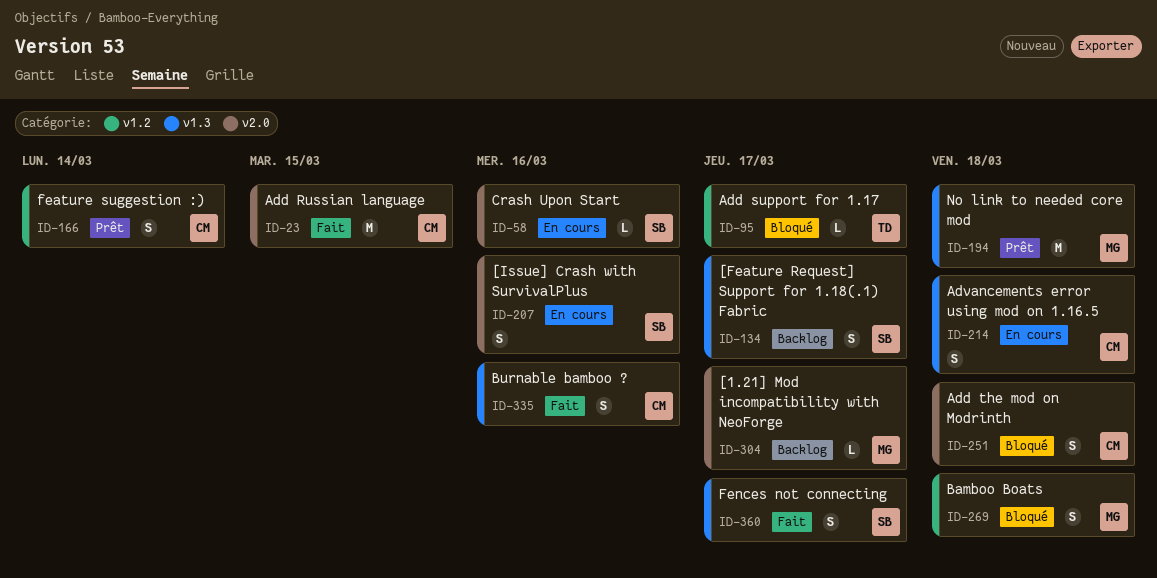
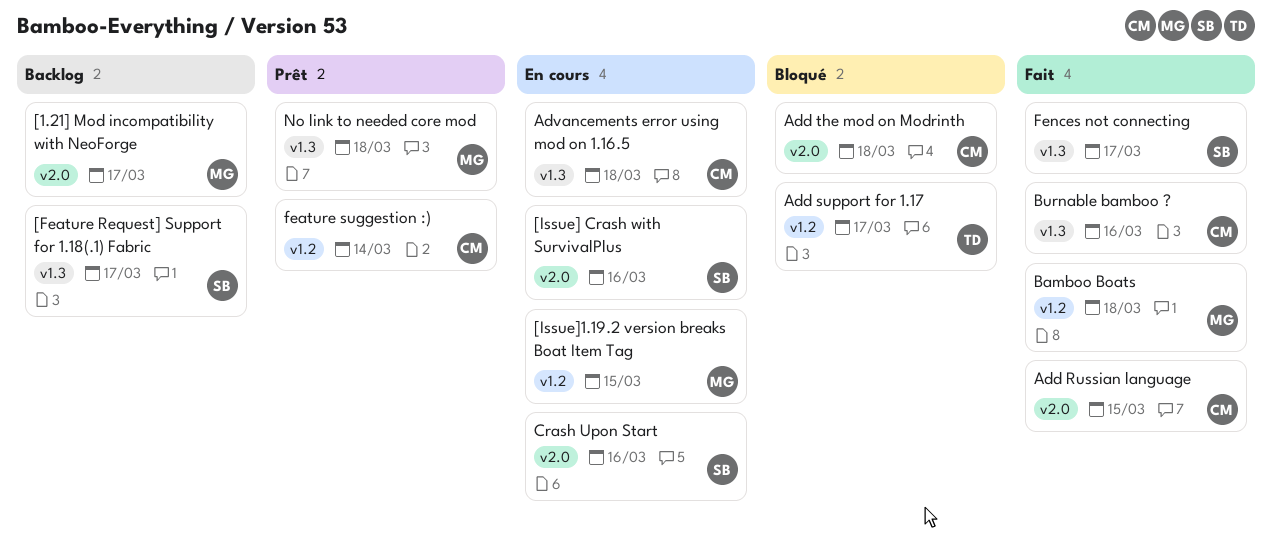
[Issue]1.19.2 version breaks Boat Item Tag: none -> present
Bamboo Boats, status: Bloqué -> Fait

